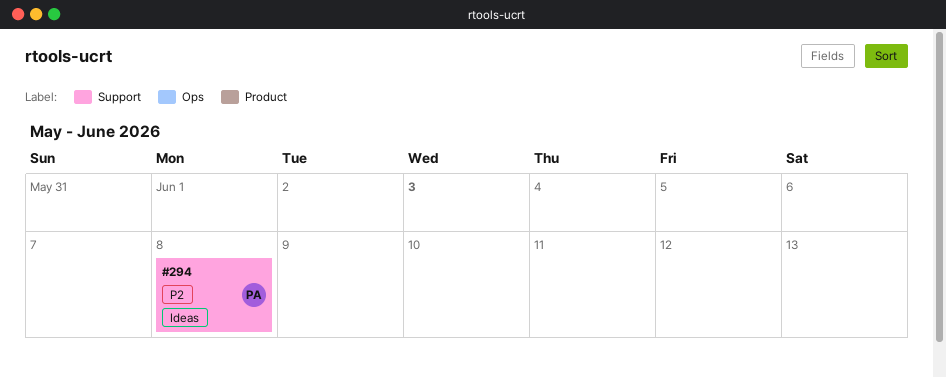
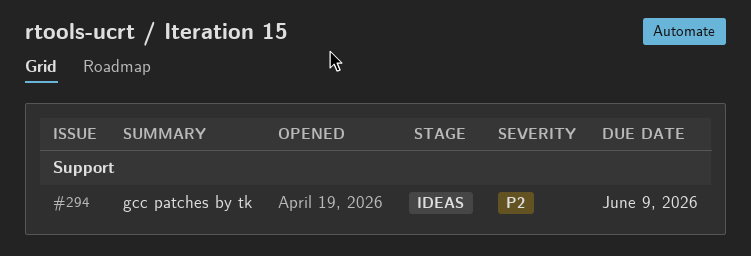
#294, due: Jun 8 -> Jun 9

